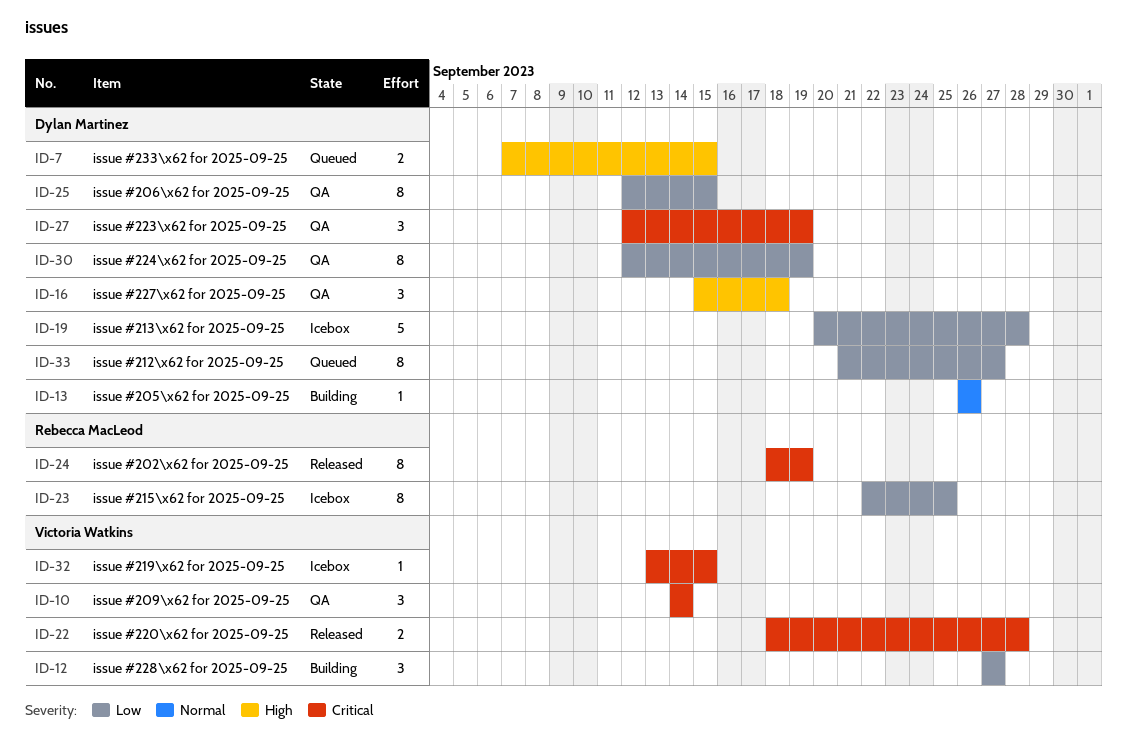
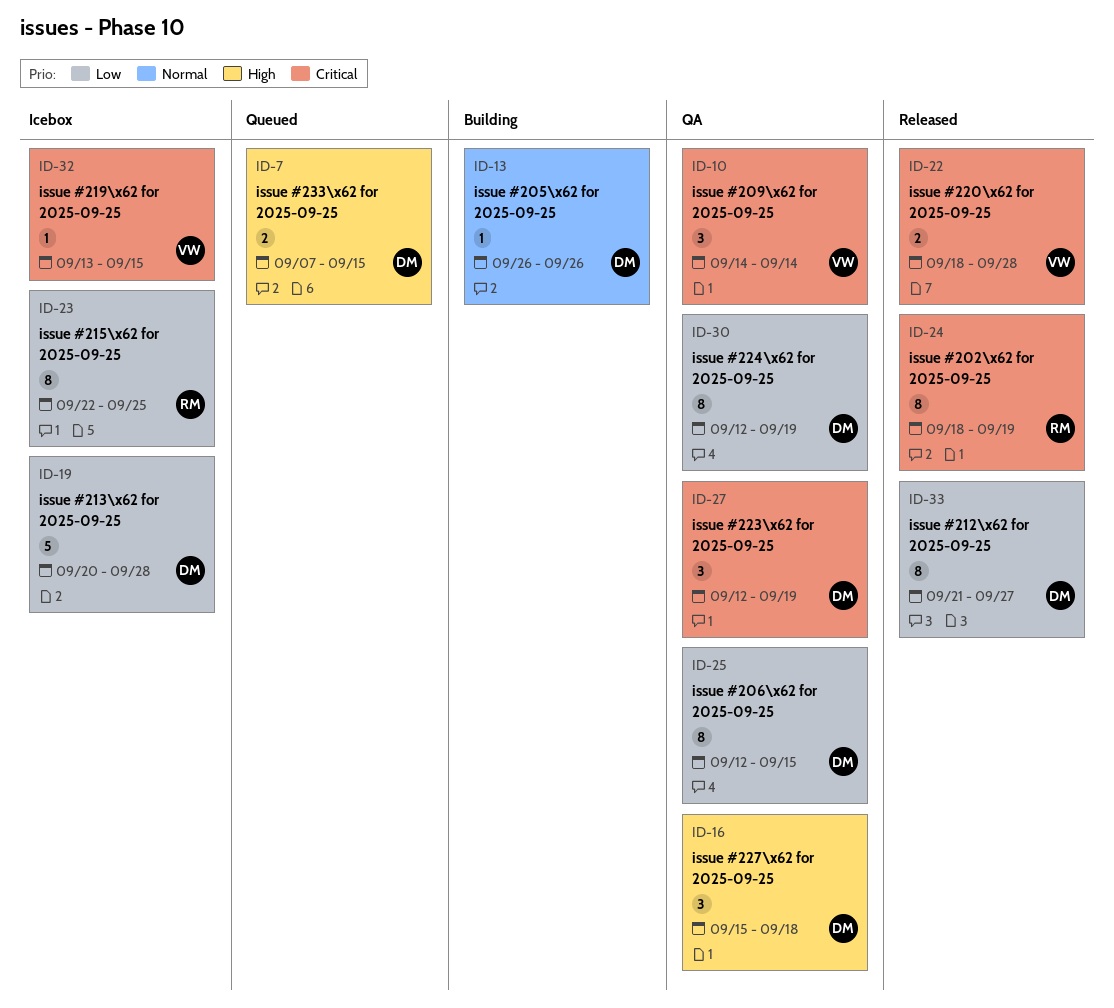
ID-12: present -> none
ID-33, status: Queued -> Released

